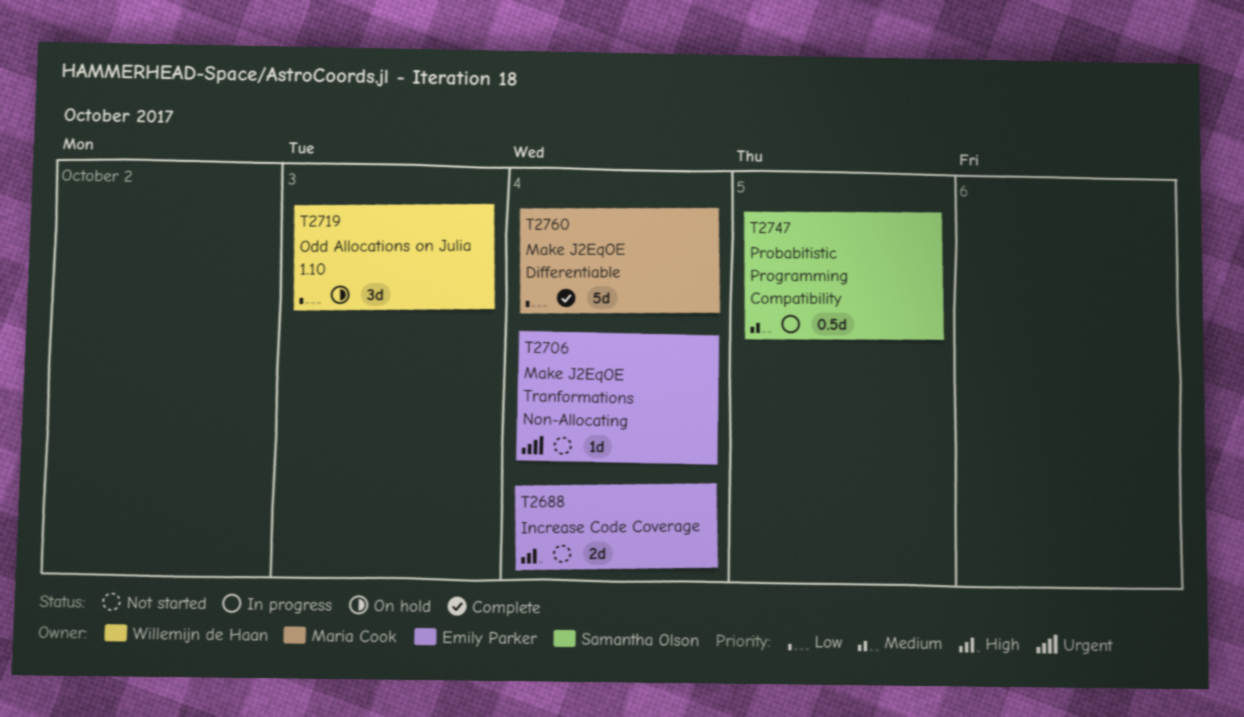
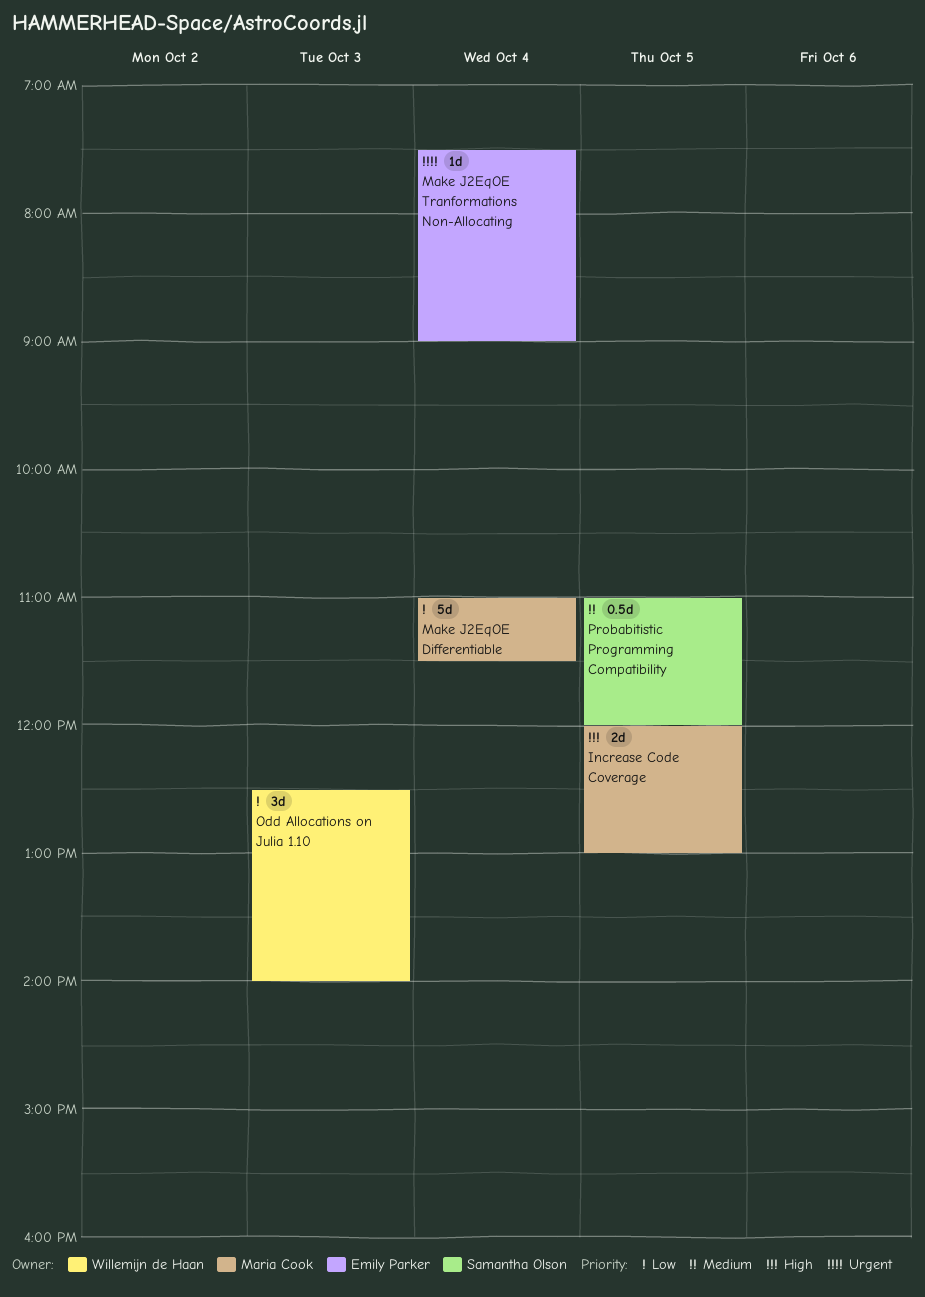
Increase Code Coverage, owner: Emily Parker -> Maria Cook
Increase Code Coverage, day: Oct 4 -> Oct 5

